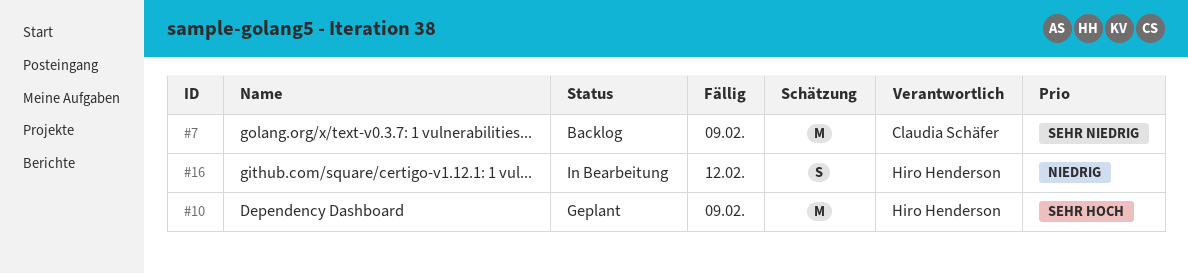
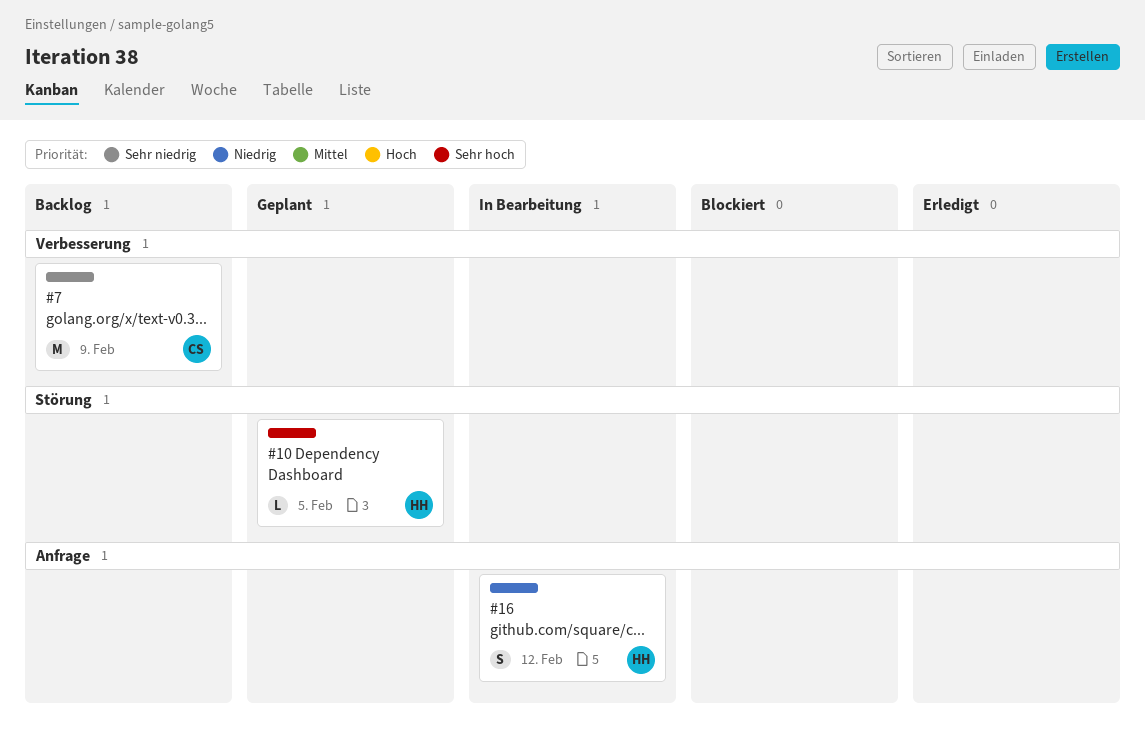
#10, estimate: M -> L
#10, due: Feb 9 -> Feb 5

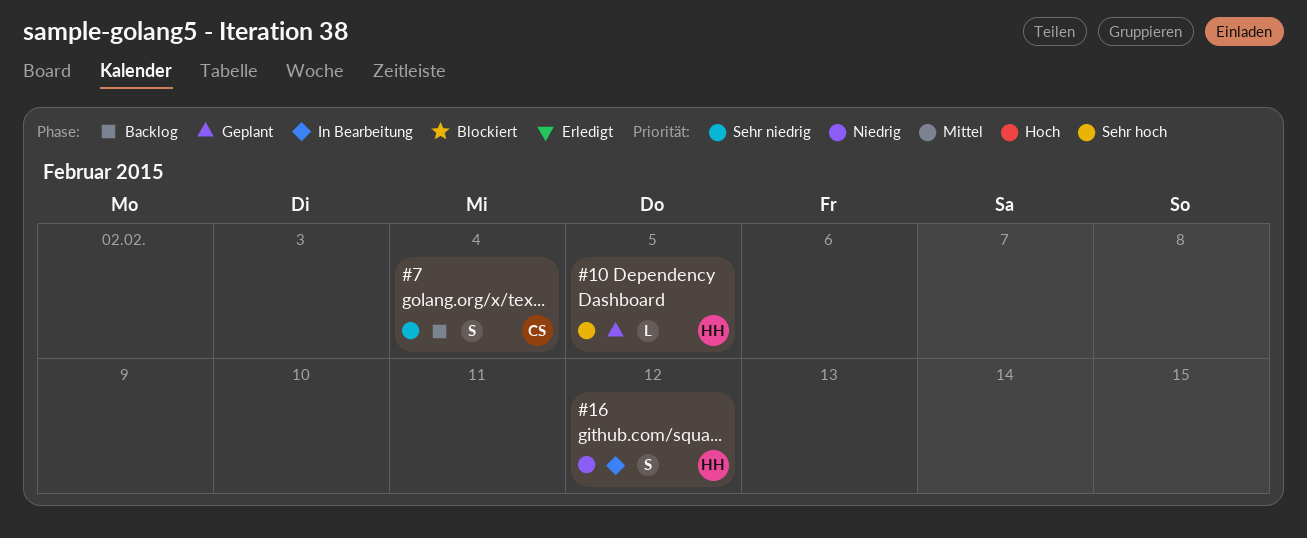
#7, estimate: M -> S
#7, due: Feb 9 -> Feb 4

